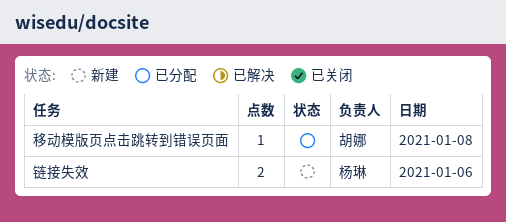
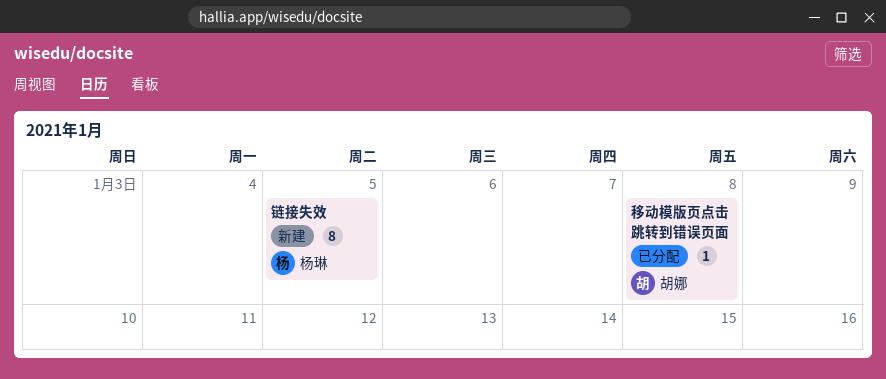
链接失效, estimate: 2 -> 8
链接失效, day: Jan 6 -> Jan 5

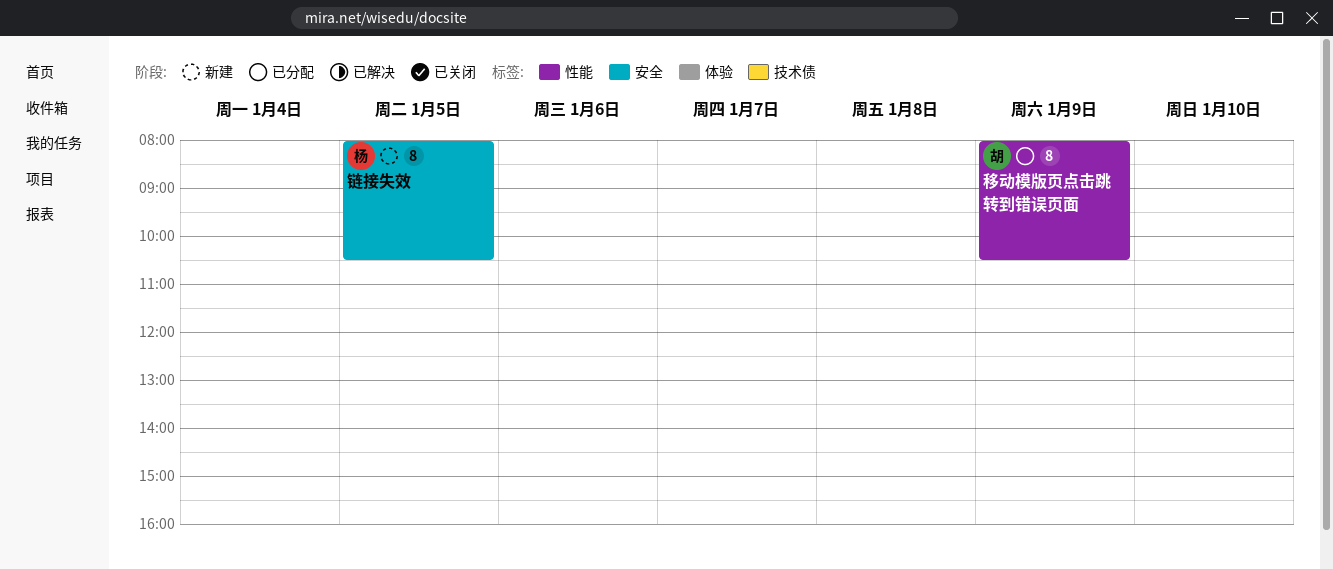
移动模版页点击跳转到错误页面, estimate: 1 -> 8
移动模版页点击跳转到错误页面, day: Jan 8 -> Jan 9

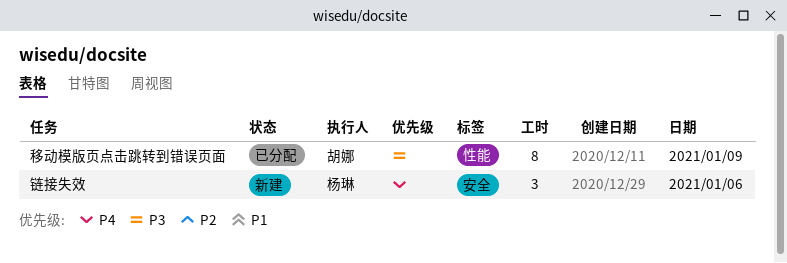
链接失效, estimate: 8 -> 3
链接失效, day: Jan 5 -> Jan 6

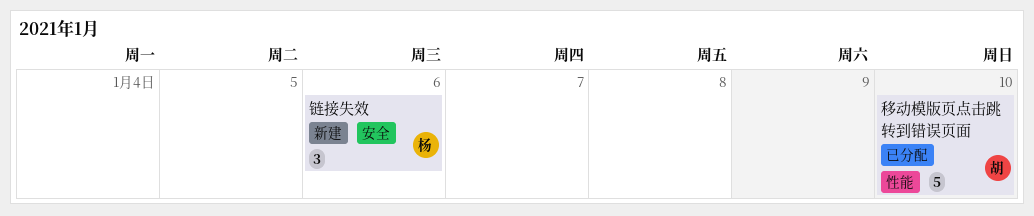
移动模版页点击跳转到错误页面, estimate: 8 -> 5
移动模版页点击跳转到错误页面, day: Jan 9 -> Jan 10

